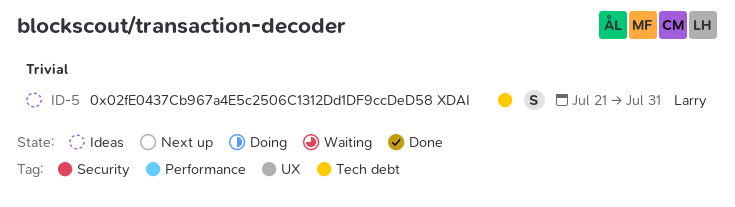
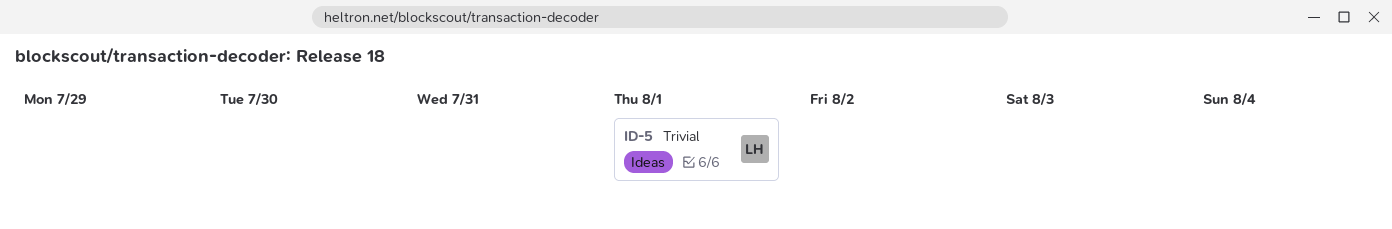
ID-5, due: Jul 31 -> Aug 1

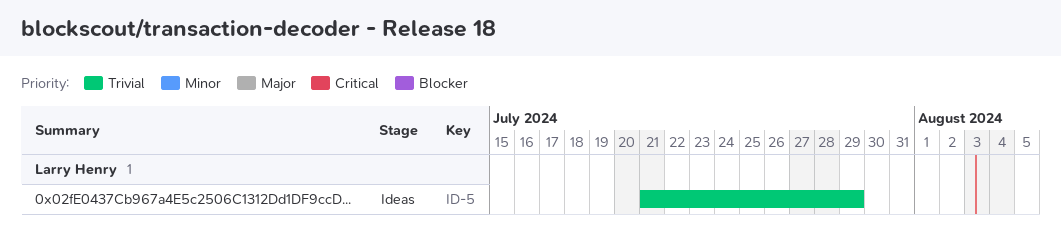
ID-5, due: Aug 1 -> Jul 29

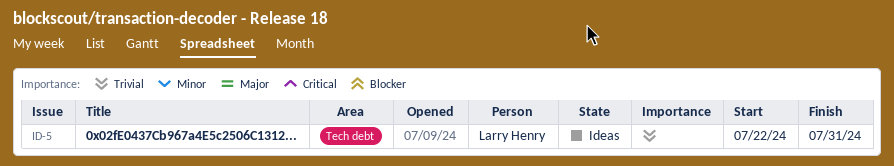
ID-5, start: Jul 21 -> Jul 22
ID-5, due: Jul 29 -> Jul 31

